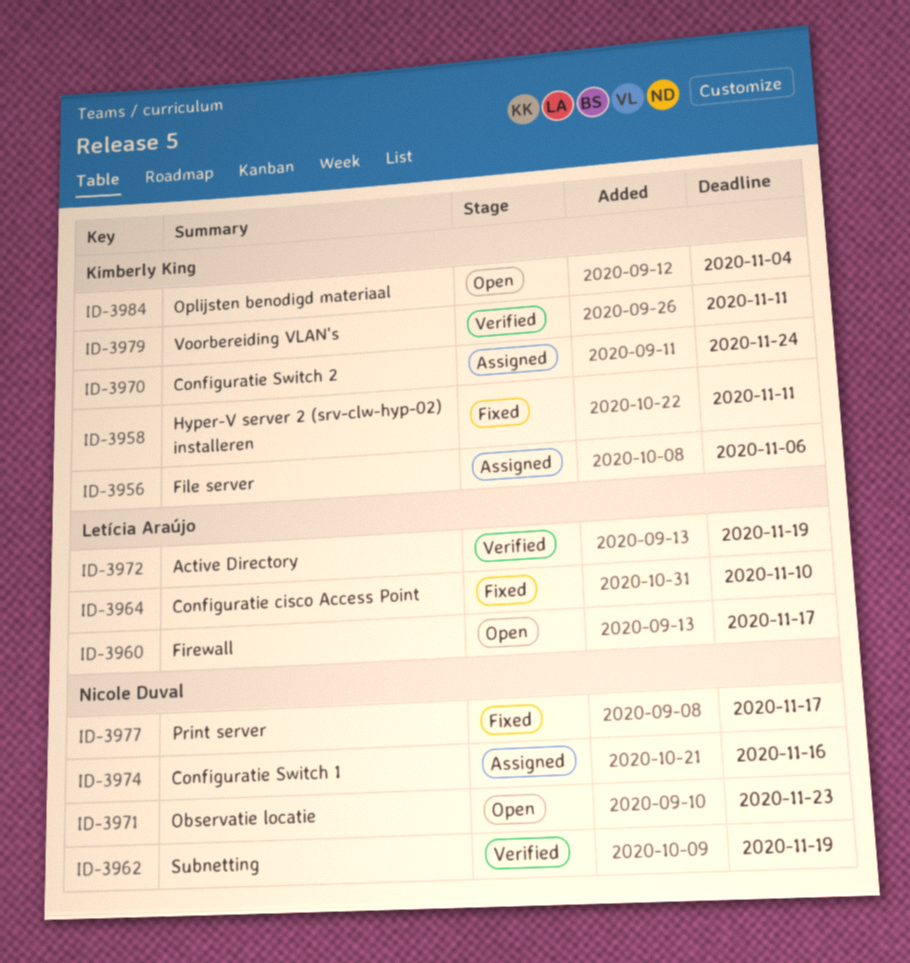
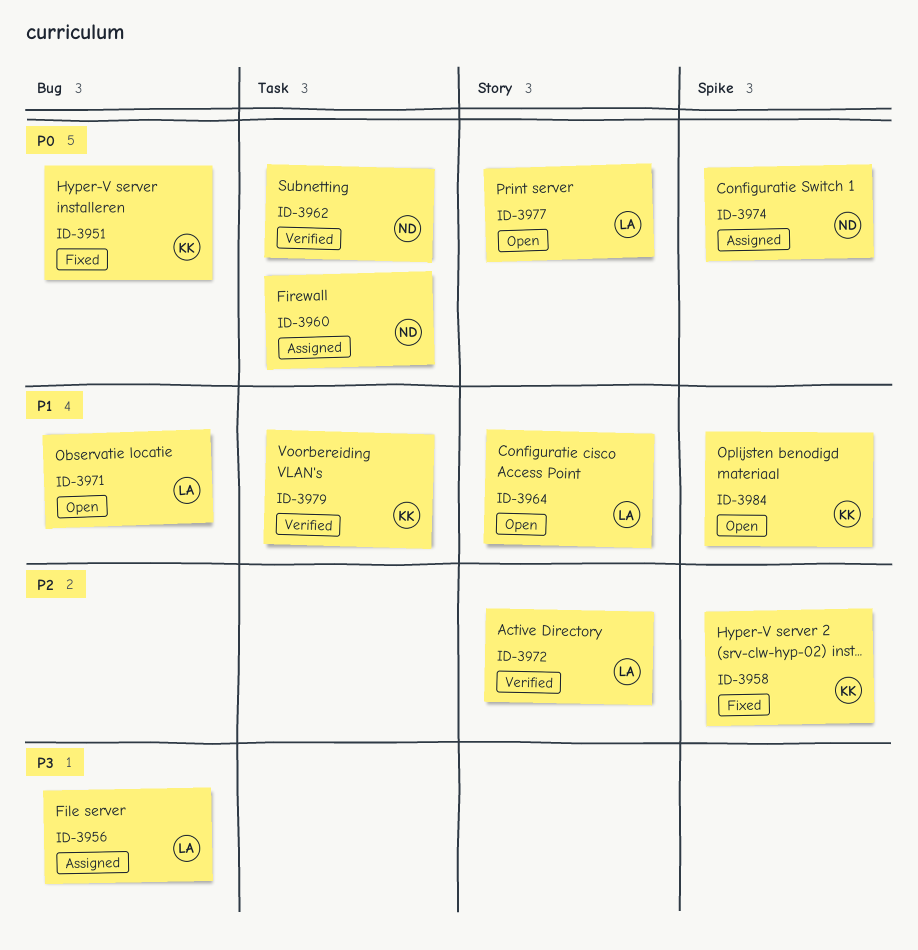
ID-3951: none -> present
ID-3956, owner: Kimberly King -> Letícia Araújo
ID-3960, status: Open -> Assigned
ID-3960, owner: Letícia Araújo -> Nicole Duval
ID-3964, status: Fixed -> Open
ID-3970: present -> none
ID-3971, owner: Nicole Duval -> Letícia Araújo
ID-3977, status: Fixed -> Open
ID-3977, owner: Nicole Duval -> Letícia Araújo

